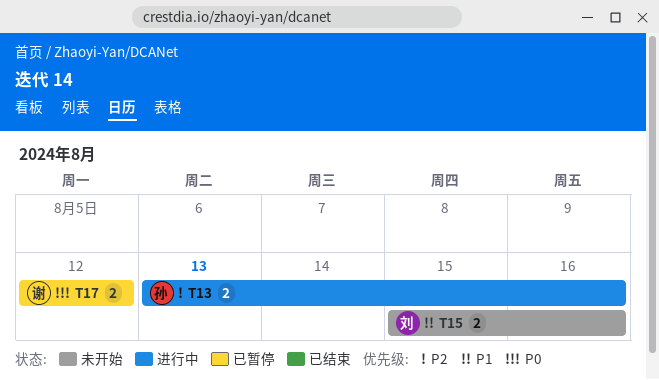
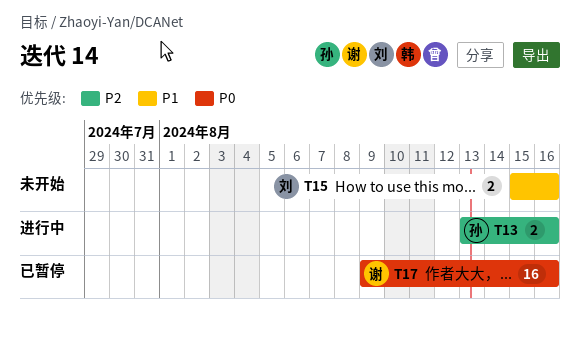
T17, estimate: 2 -> 16
T17, start: Aug 12 -> Aug 9
T17, due: Aug 12 -> Aug 16

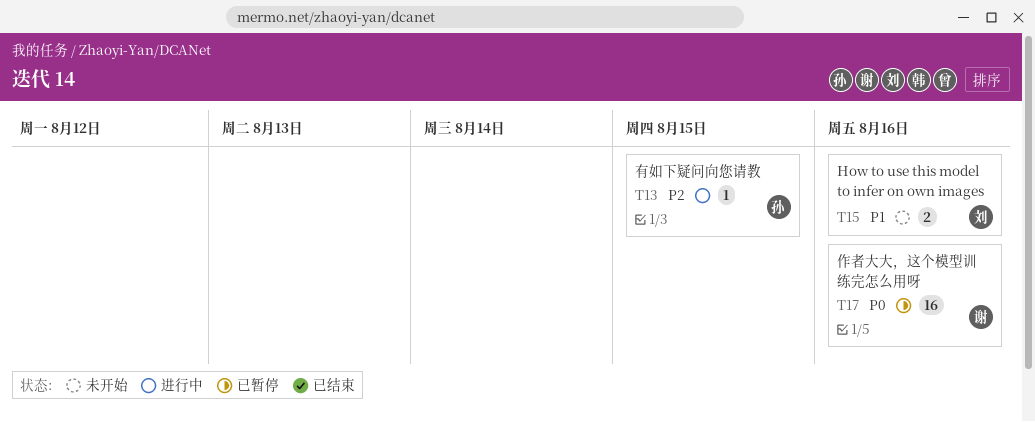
T13, estimate: 2 -> 1
T13, due: Aug 16 -> Aug 15

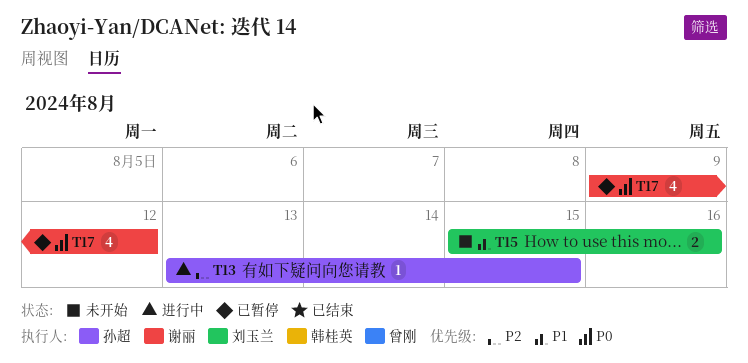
T17, estimate: 16 -> 4
T17, due: Aug 16 -> Aug 12

